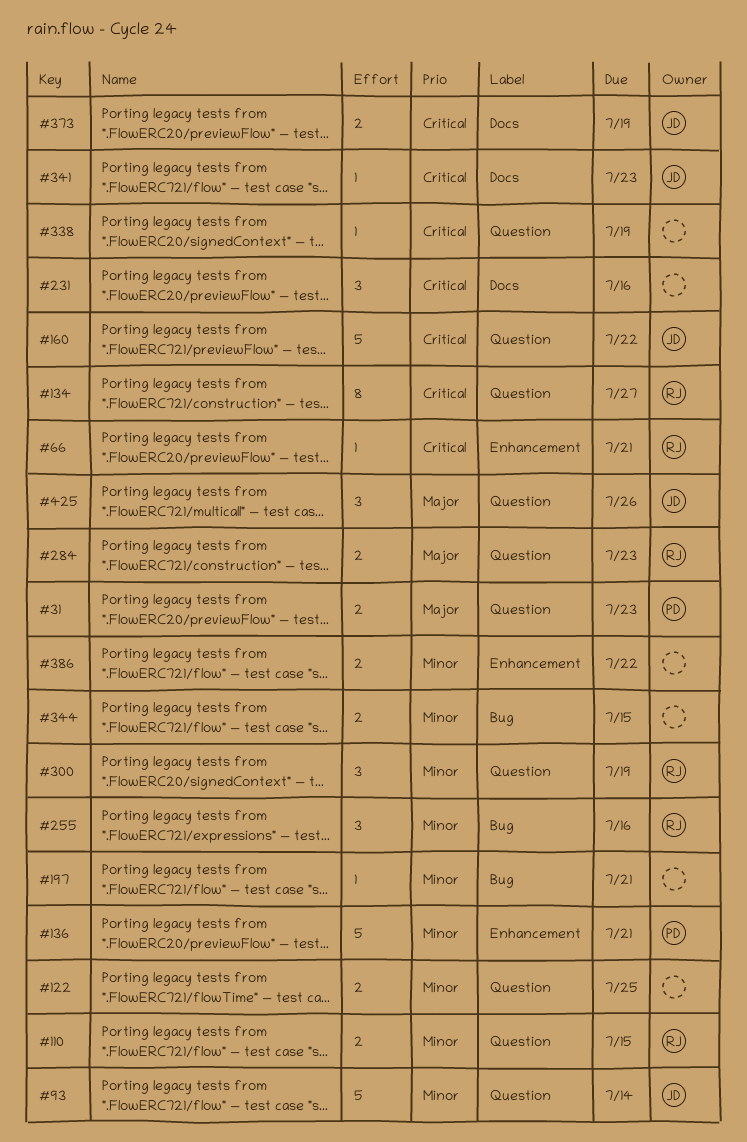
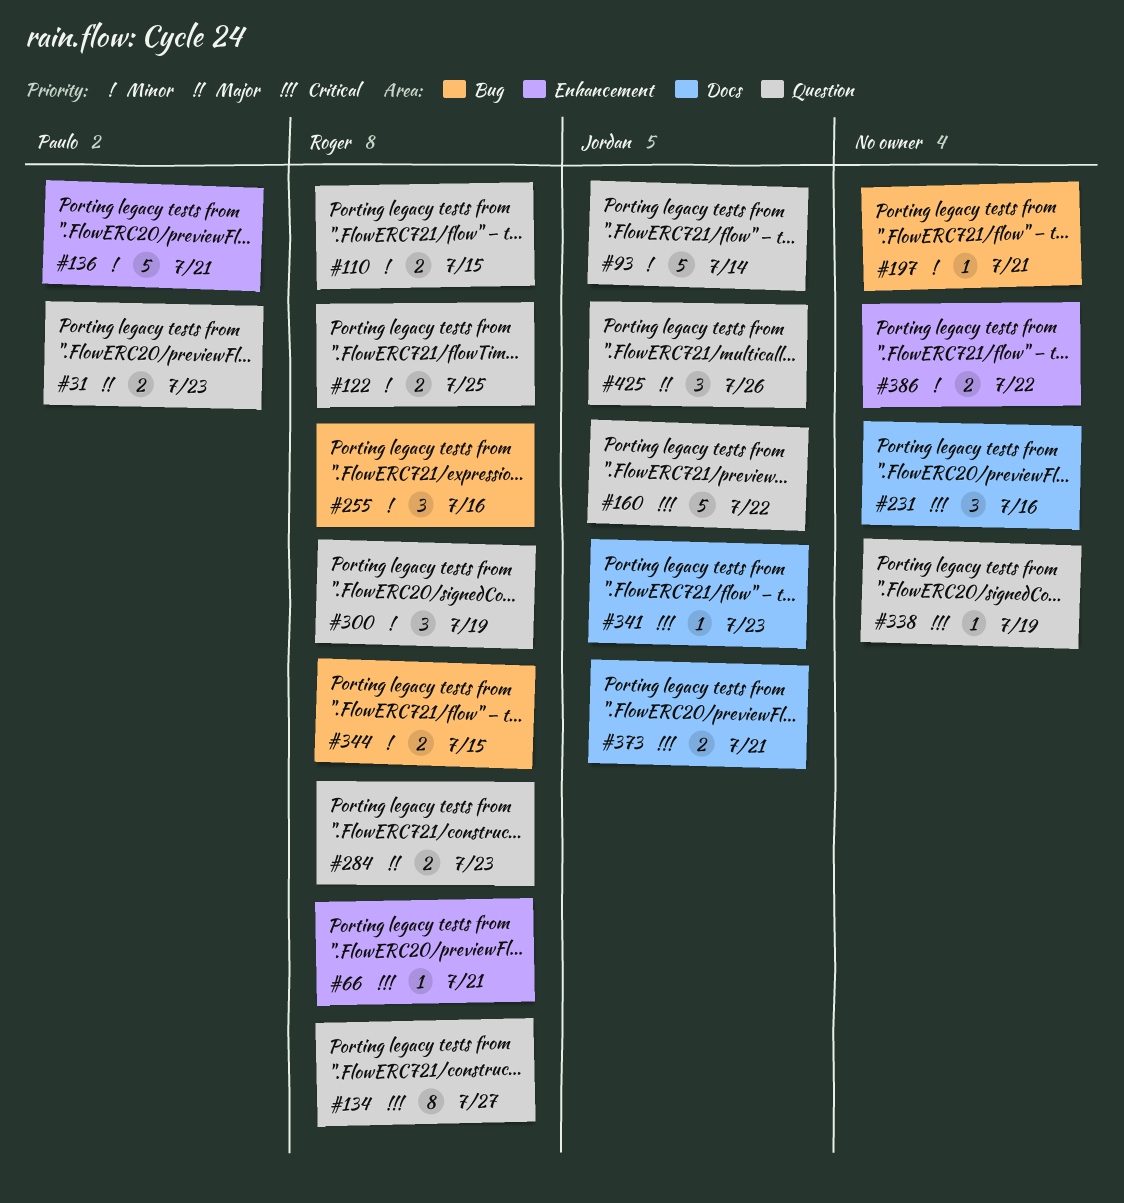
#122, owner: none -> Roger
#344, owner: none -> Roger
#373, due: Jul 19 -> Jul 21

